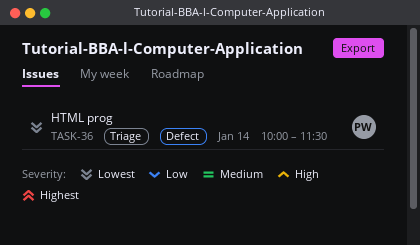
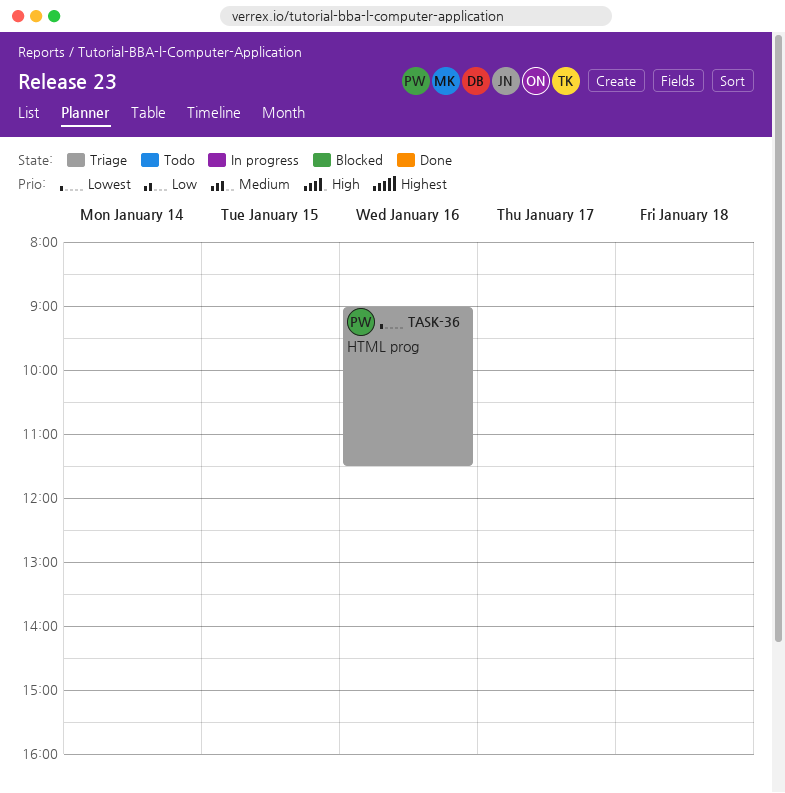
TASK-36, day: Jan 14 -> Jan 16
TASK-36, begins: 10:00 -> 09:00

